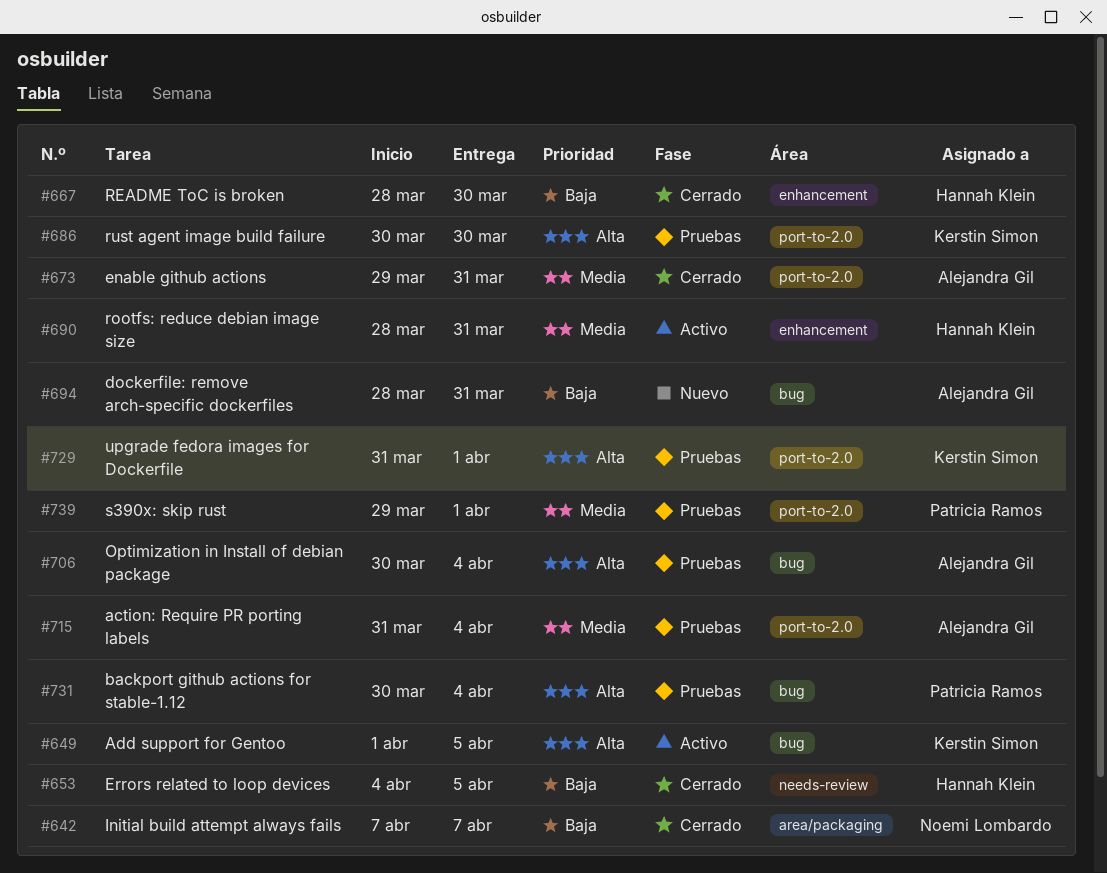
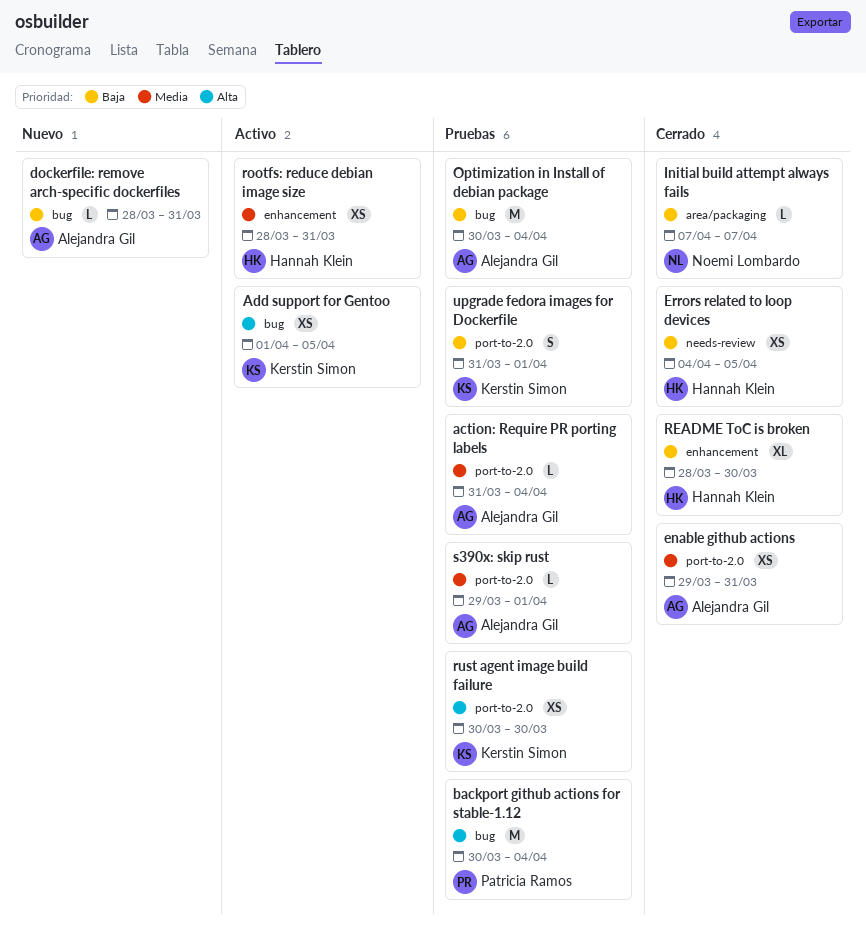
Optimization in Install of debian package, priority: Alta -> Baja
s390x: skip rust, owner: Patricia Ramos -> Alejandra Gil
upgrade fedora images for Dockerfile, priority: Alta -> Baja

